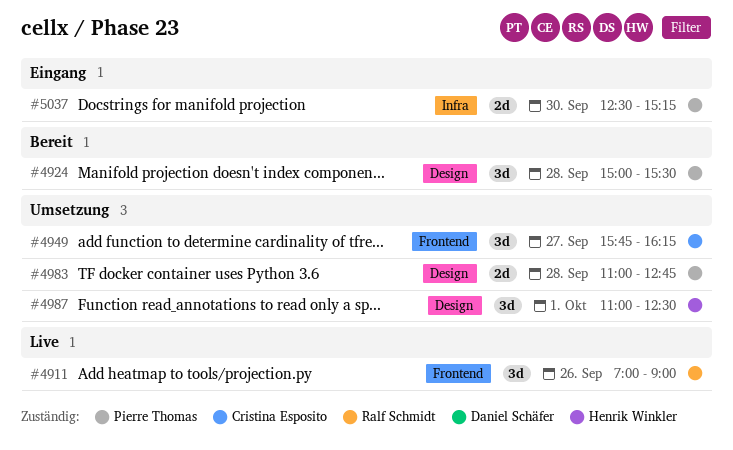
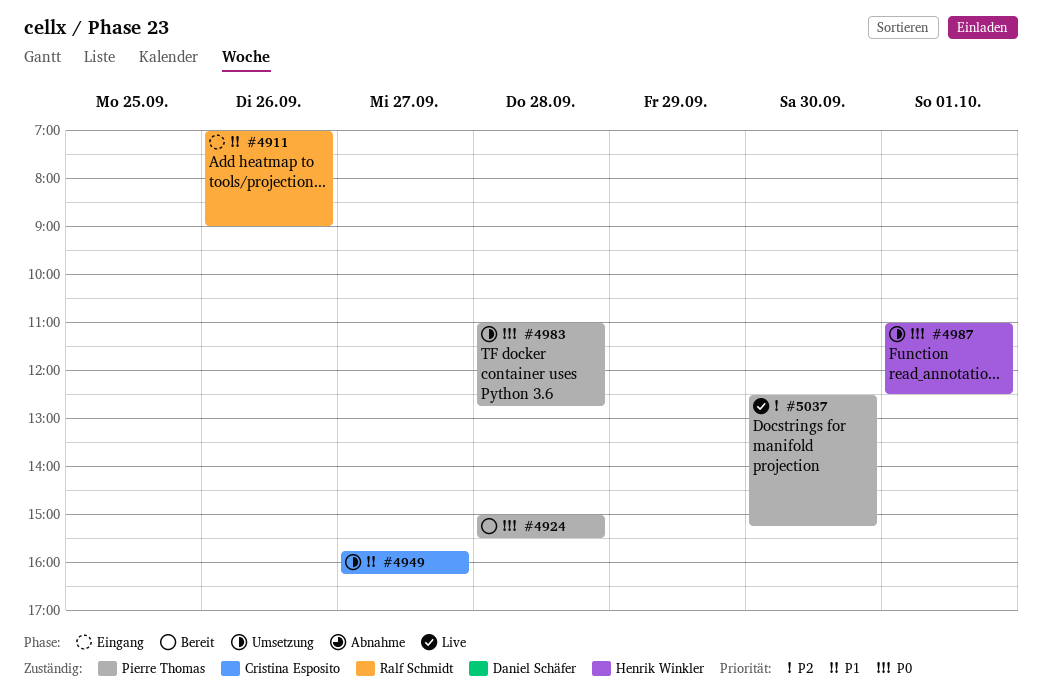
#4911, status: Live -> Eingang
#5037, status: Eingang -> Live

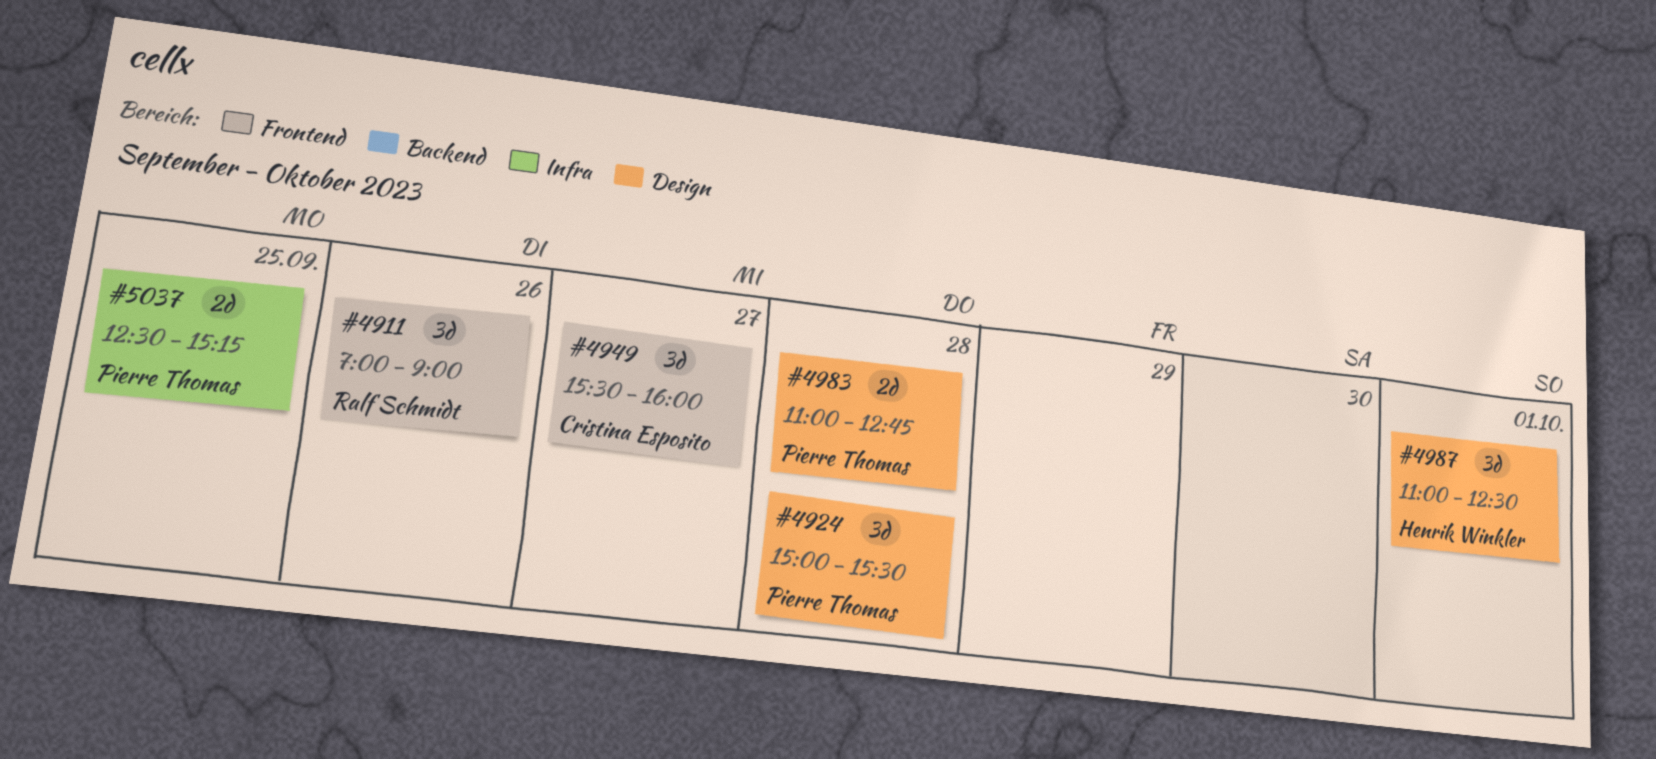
#4949, begins: 15:45 -> 15:30
#4949, ends: 16:15 -> 16:00
#5037, day: Sep 30 -> Sep 25

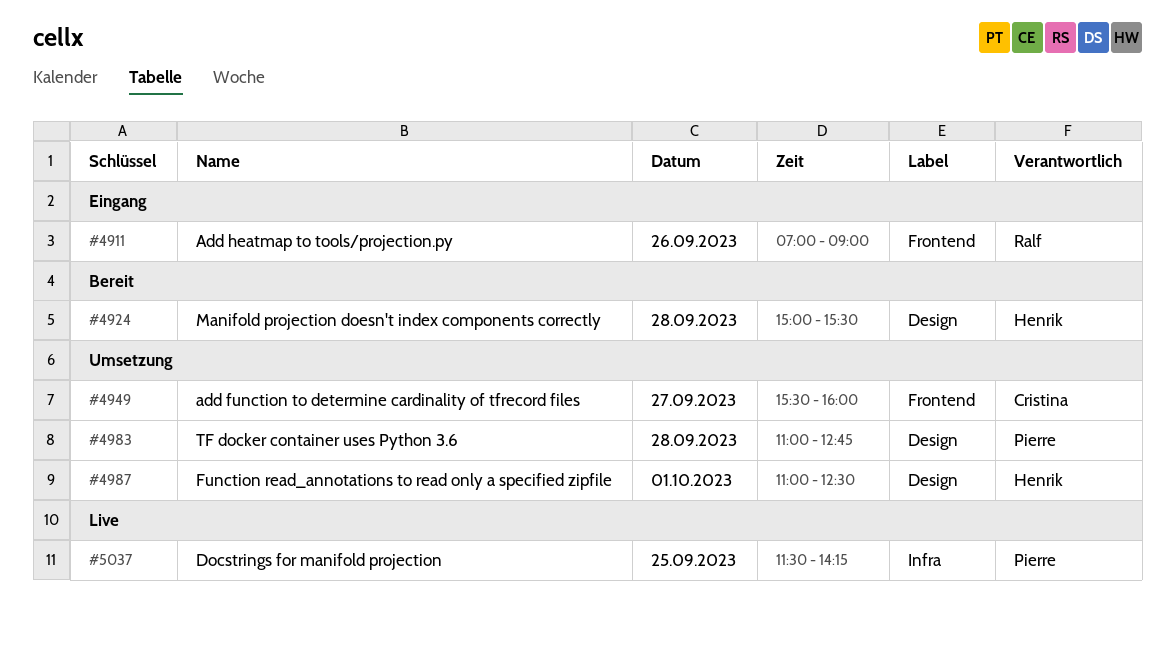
#4924, owner: Pierre Thomas -> Henrik Winkler
#5037, begins: 12:30 -> 11:30
#5037, ends: 15:15 -> 14:15

